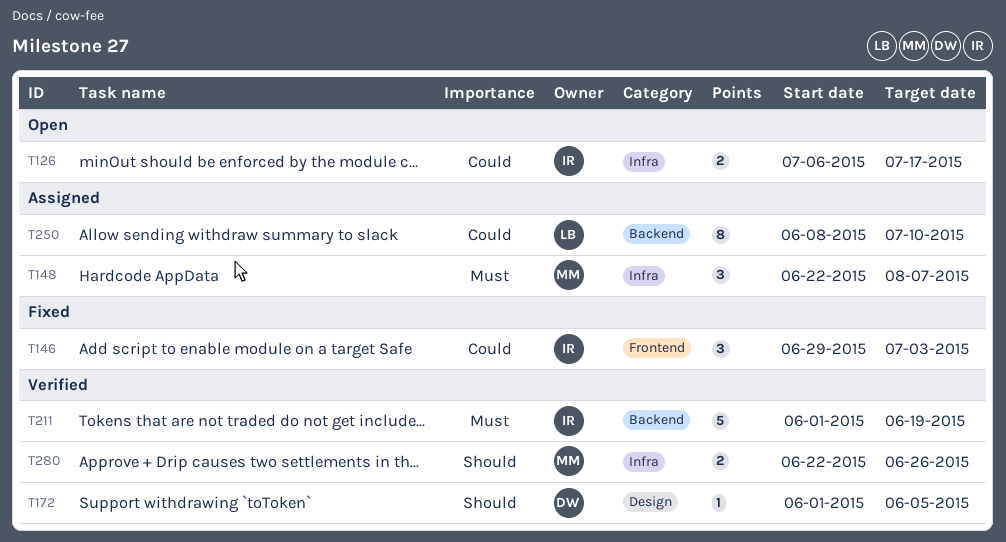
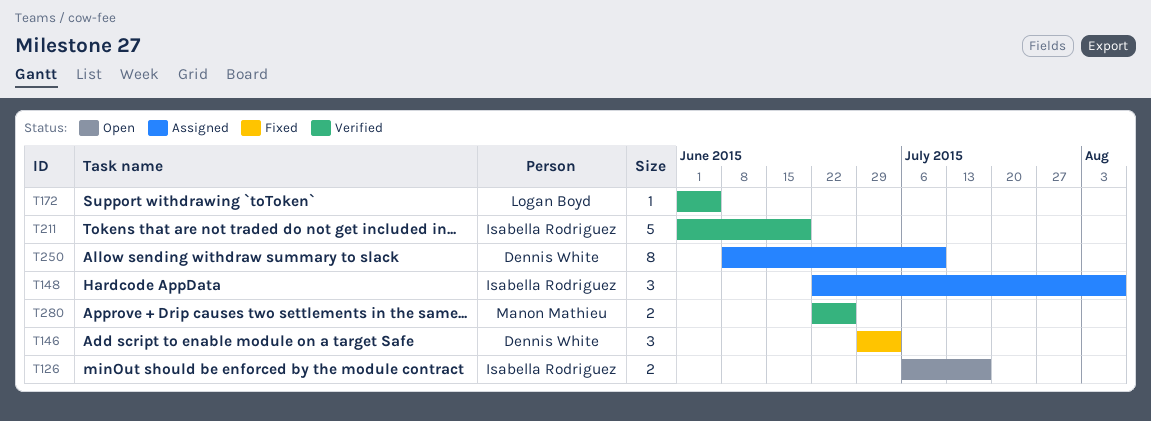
T146, owner: Isabella Rodriguez -> Dennis White
T148, owner: Manon Mathieu -> Isabella Rodriguez
T172, owner: Dennis White -> Logan Boyd
T250, owner: Logan Boyd -> Dennis White

